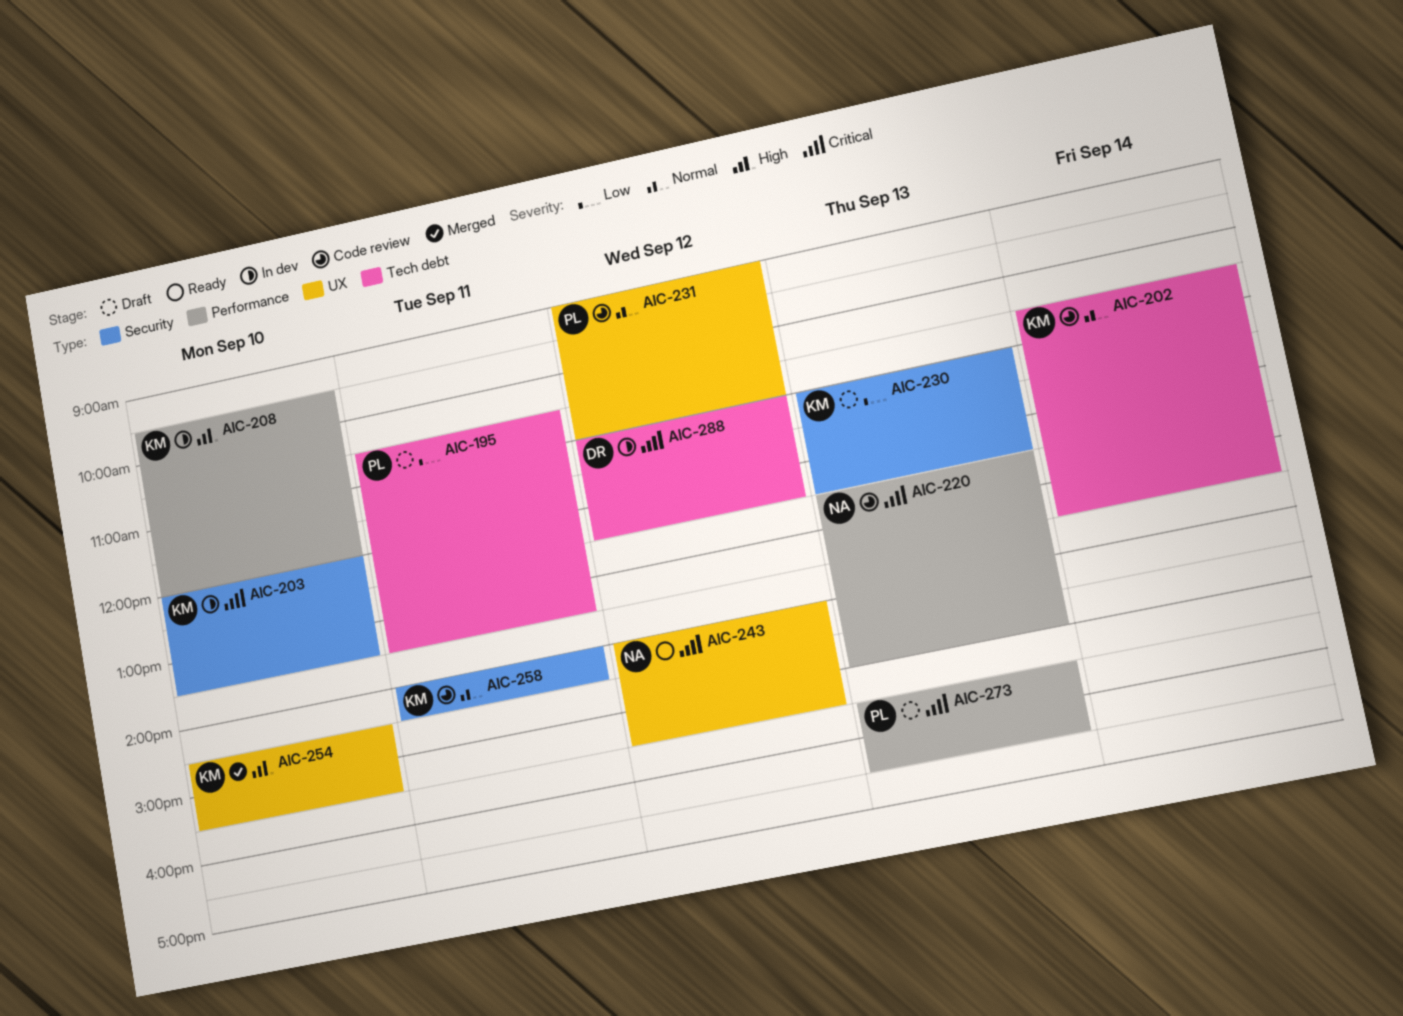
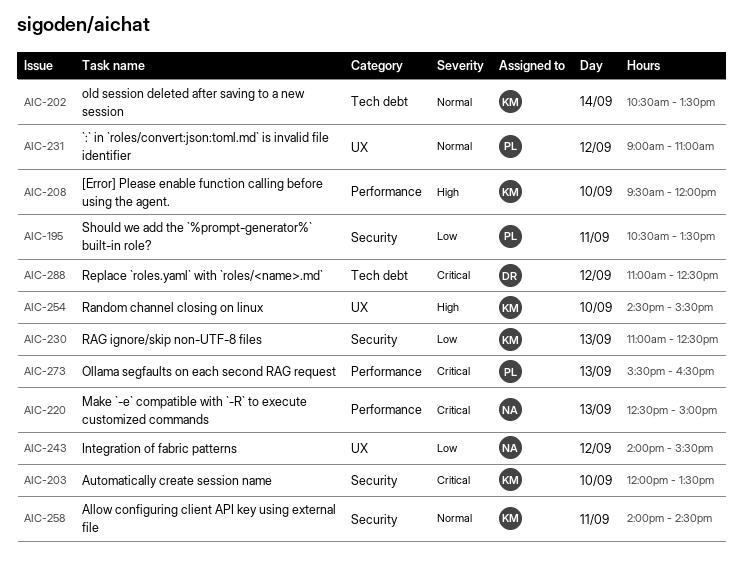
AIC-195, label: Tech debt -> Security
AIC-243, priority: Critical -> Low

